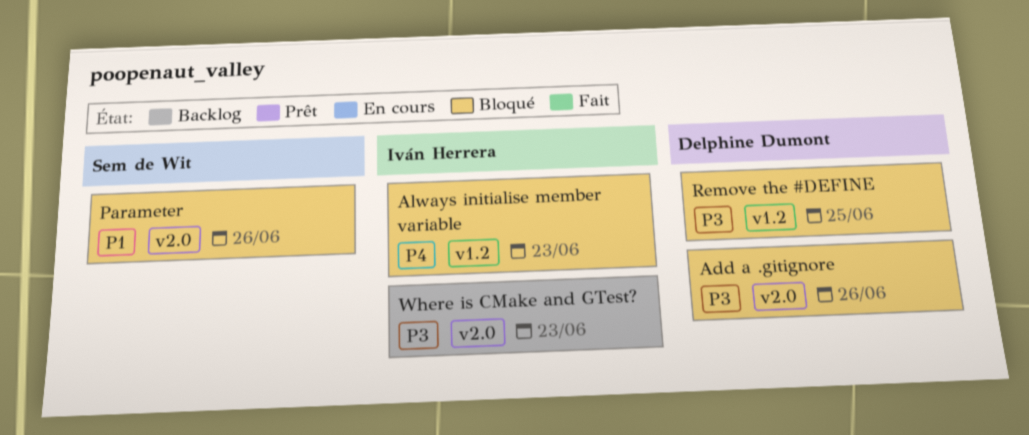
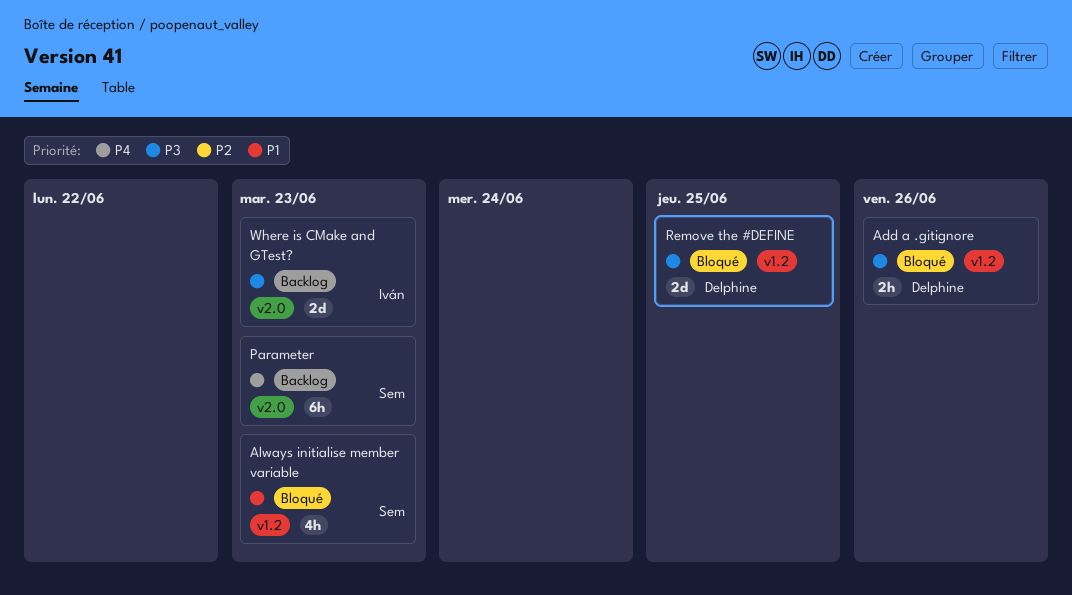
Add a .gitignore, label: v2.0 -> v1.2
Always initialise member variable, owner: Iván Herrera -> Sem de Wit
Always initialise member variable, priority: P4 -> P1
Parameter, status: Bloqué -> Backlog
Parameter, priority: P1 -> P4
Parameter, due: Jun 26 -> Jun 23

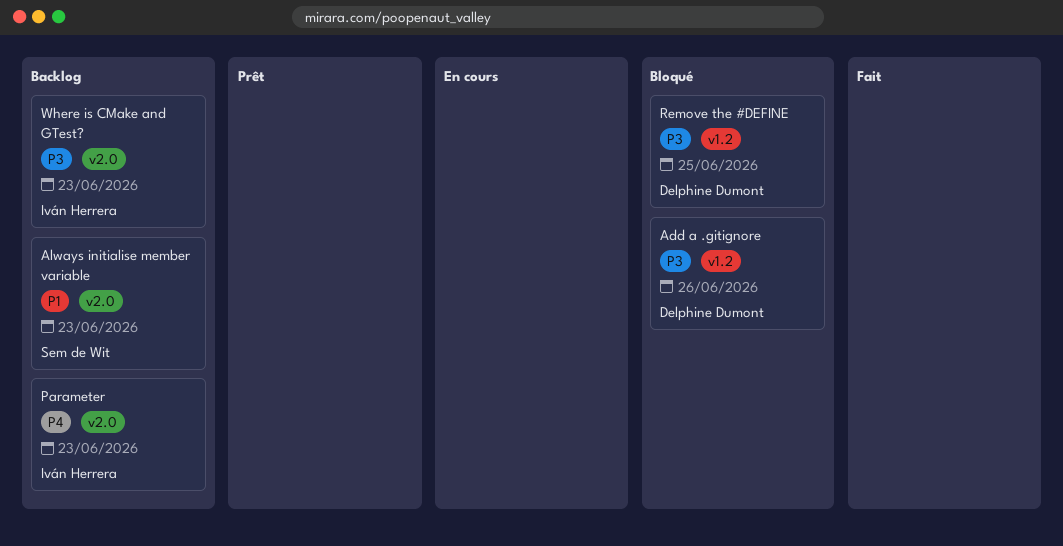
Always initialise member variable, status: Bloqué -> Backlog
Always initialise member variable, label: v1.2 -> v2.0
Parameter, owner: Sem de Wit -> Iván Herrera

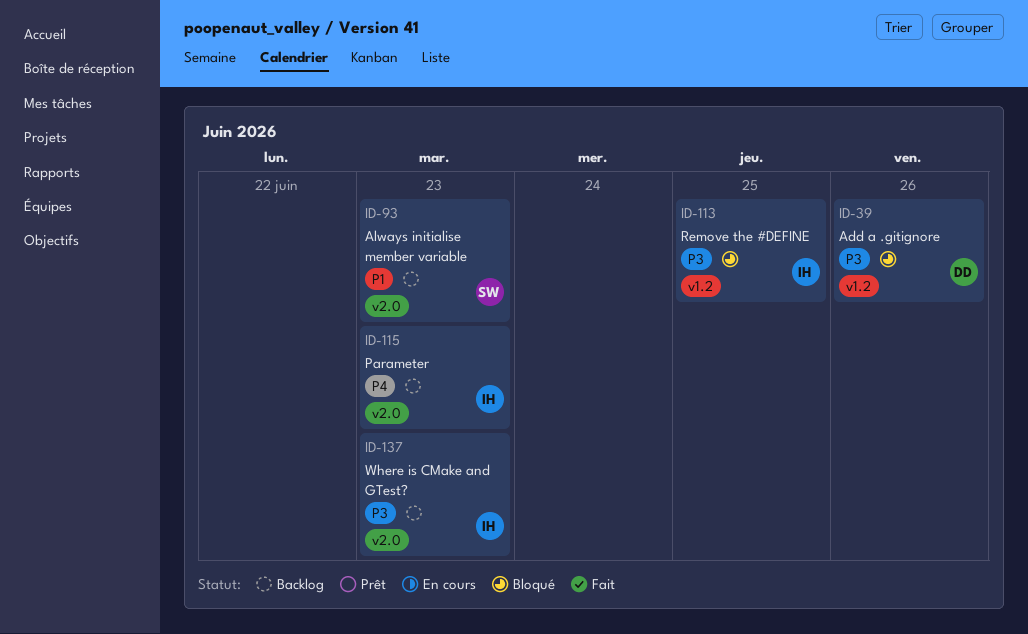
Remove the #DEFINE, owner: Delphine Dumont -> Iván Herrera

